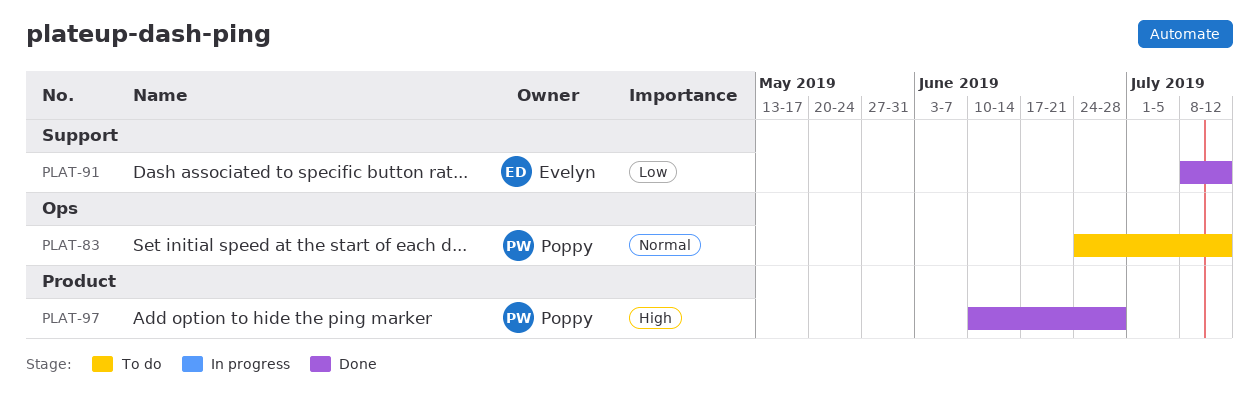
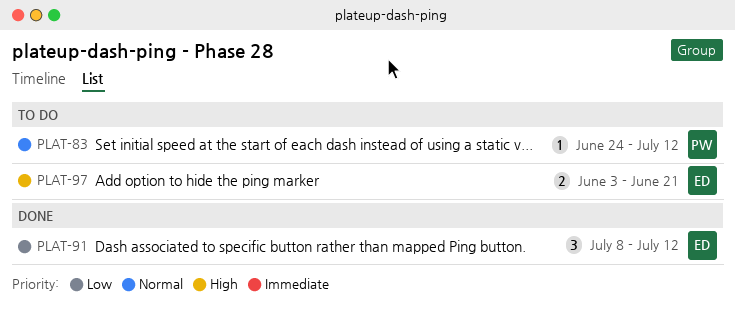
PLAT-97, status: Done -> To do
PLAT-97, owner: Poppy -> Evelyn
PLAT-97, start: Jun 10 -> Jun 3
PLAT-97, due: Jun 28 -> Jun 21

